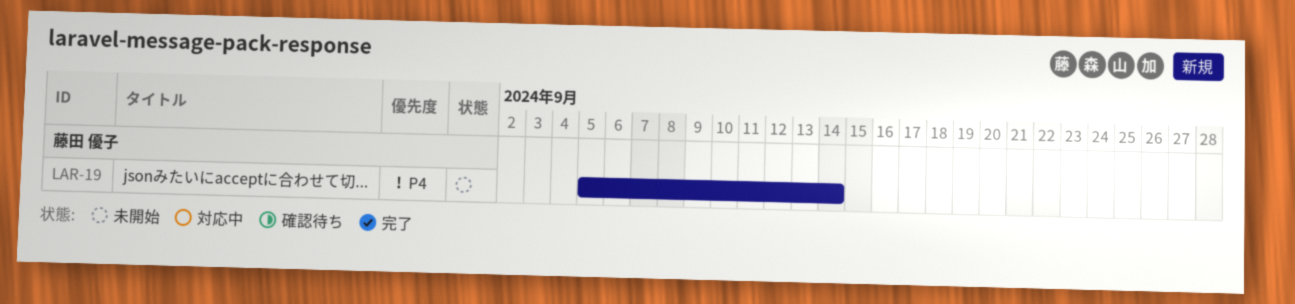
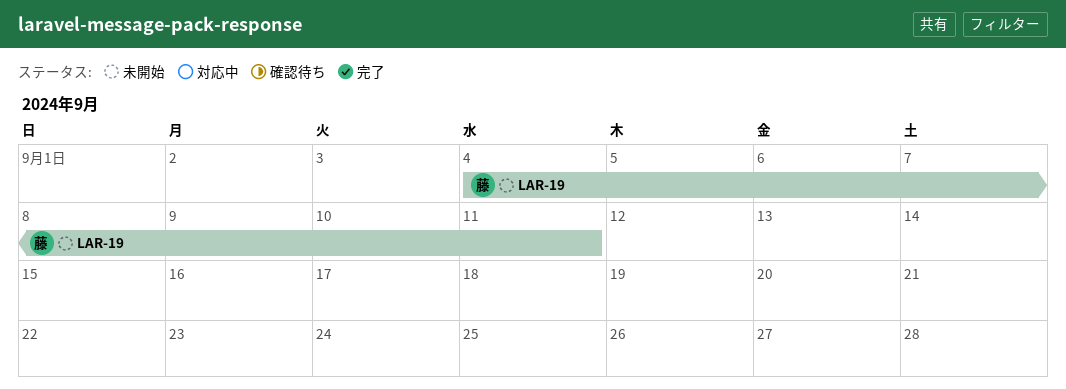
LAR-19, start: Sep 5 -> Sep 4
LAR-19, due: Sep 14 -> Sep 11

